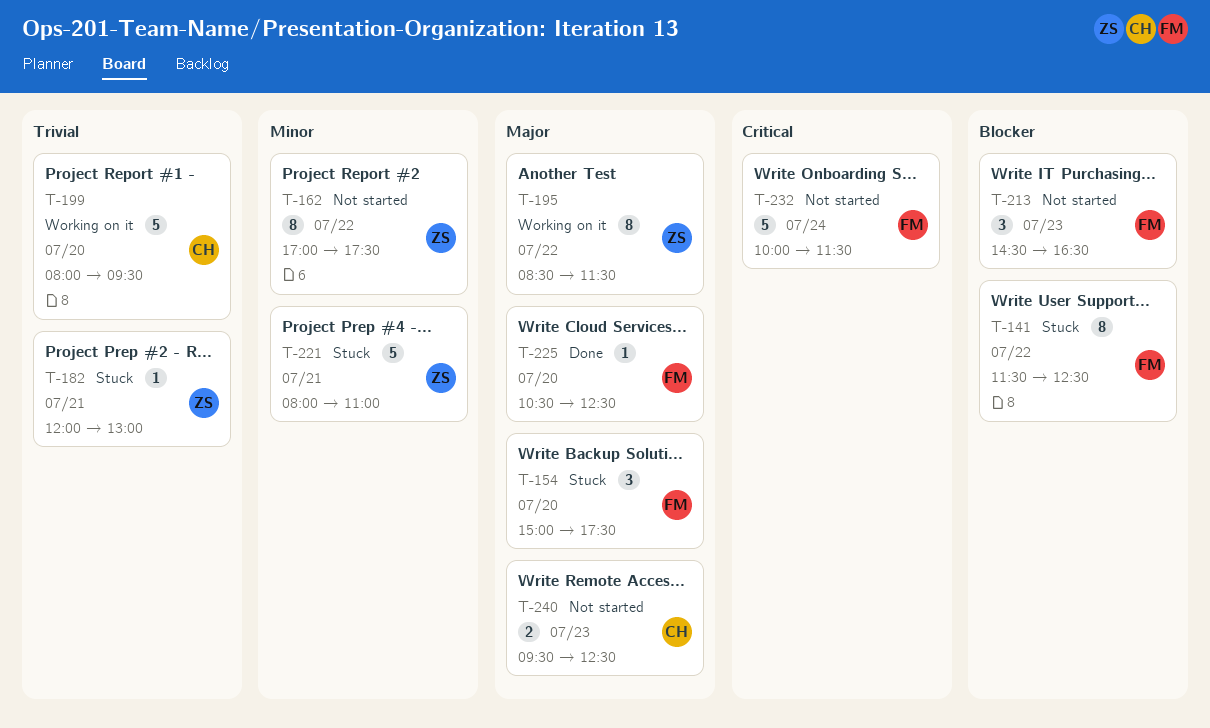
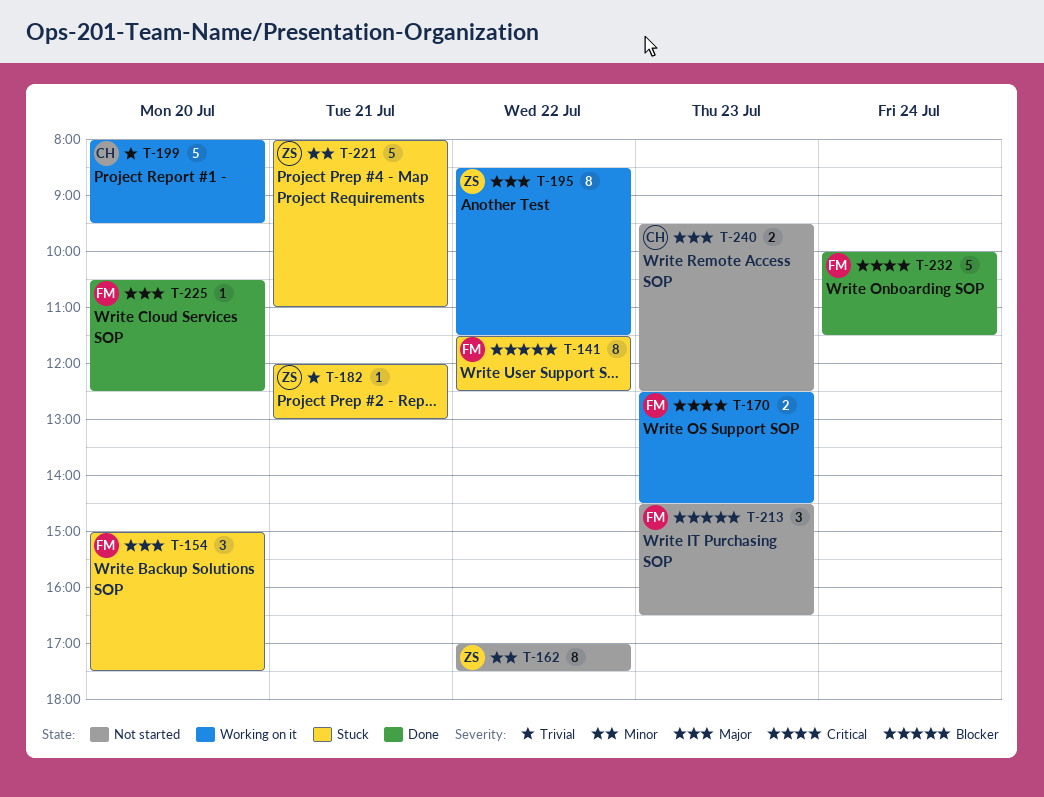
T-170: none -> present
T-232, status: Not started -> Done

